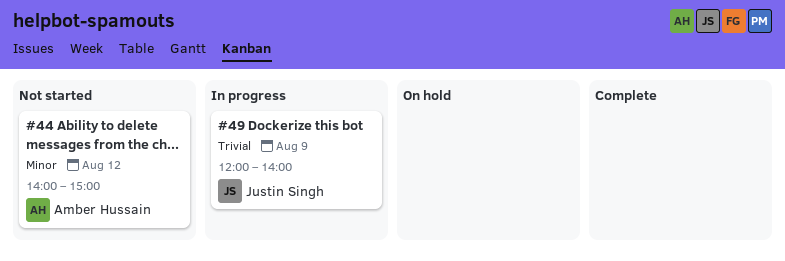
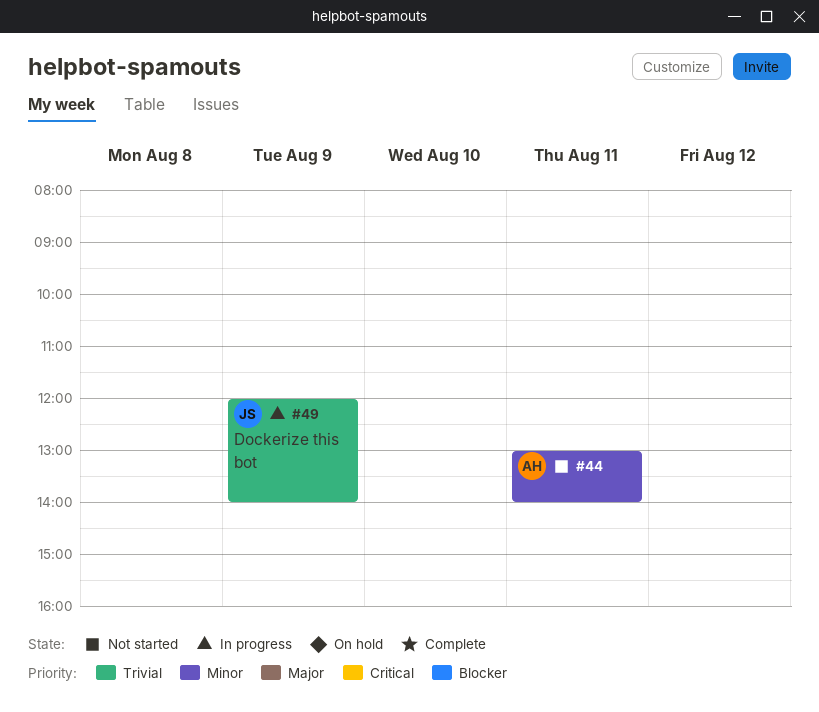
#44, day: Aug 12 -> Aug 11
#44, begins: 14:00 -> 13:00
#44, ends: 15:00 -> 14:00

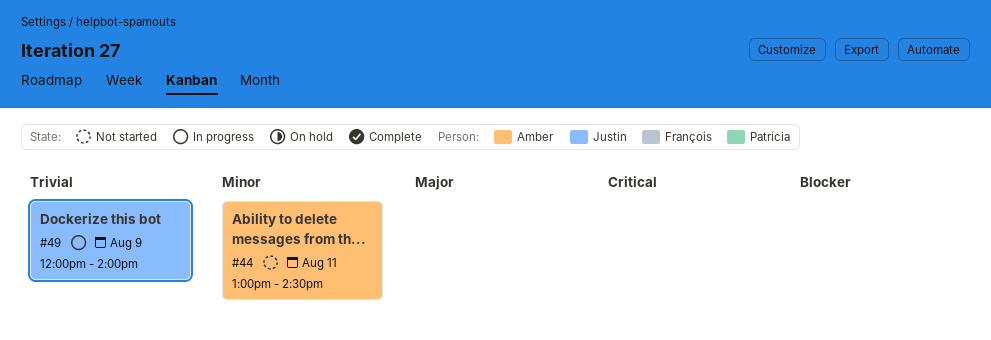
#44, ends: 14:00 -> 14:30

